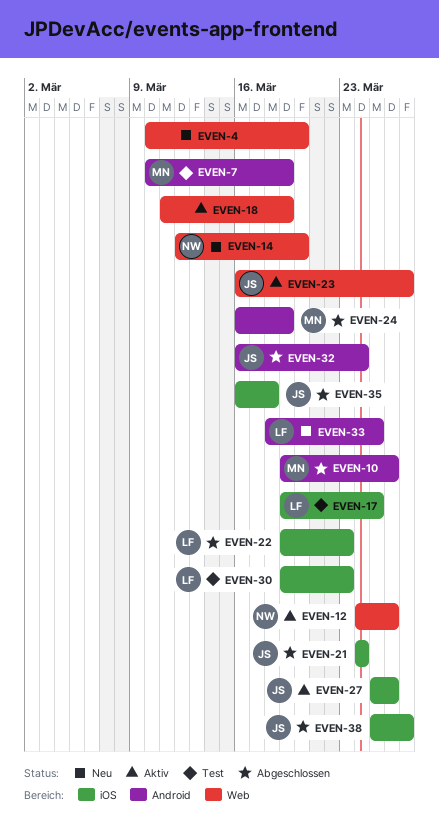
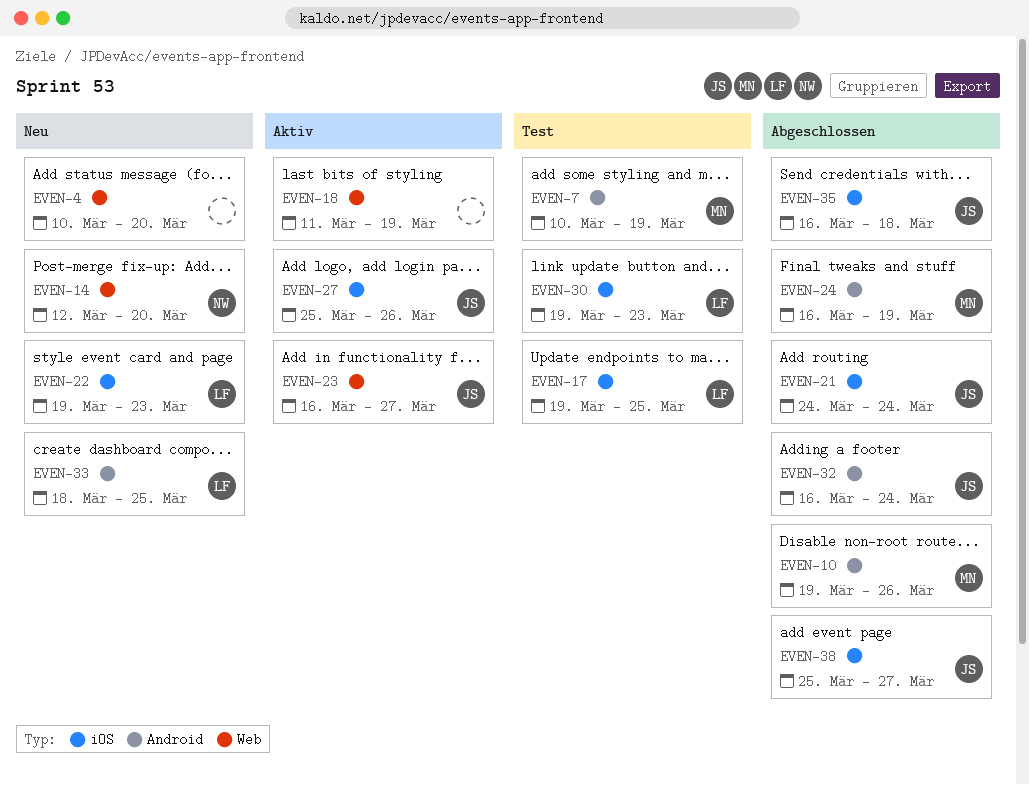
EVEN-12: present -> none
EVEN-22, status: Abgeschlossen -> Neu

